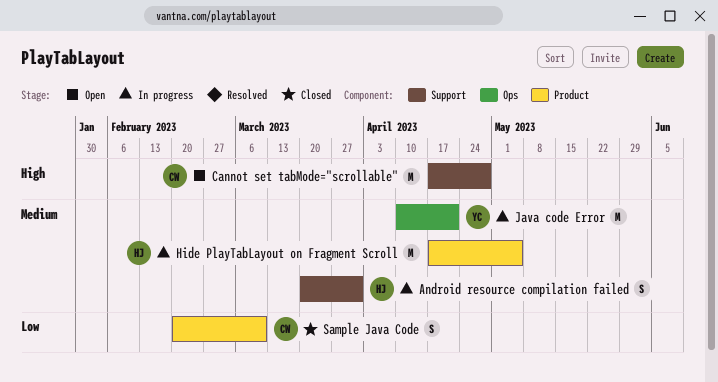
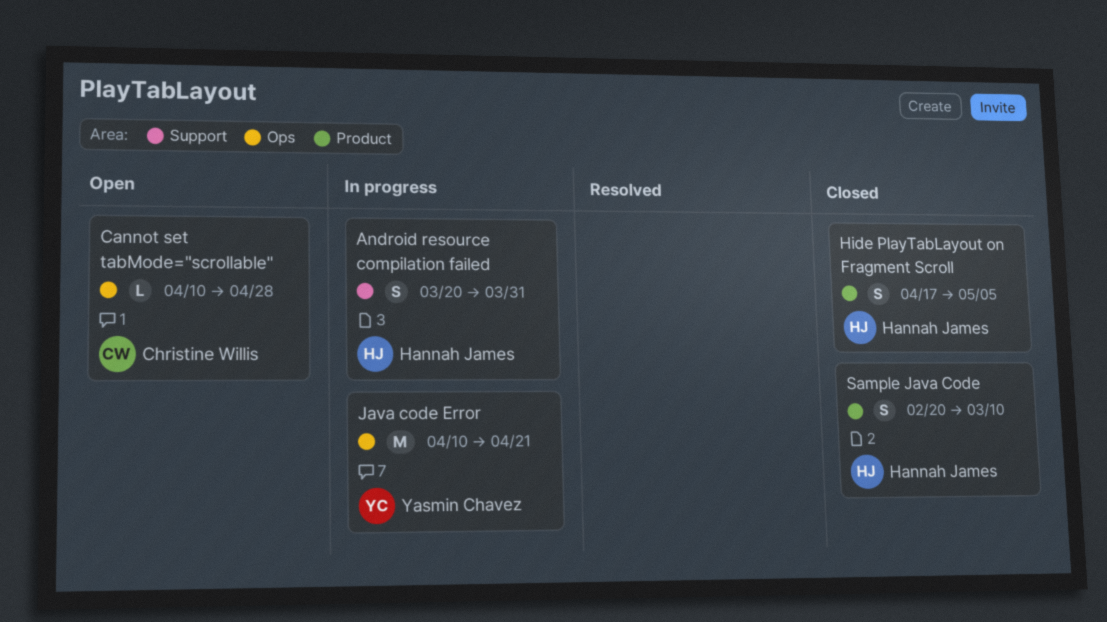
Cannot set tabMode="scrollable", label: Support -> Ops
Cannot set tabMode="scrollable", estimate: M -> L
Cannot set tabMode="scrollable", start: Apr 17 -> Apr 10
Hide PlayTabLayout on Fragment Scroll, status: In progress -> Closed
Hide PlayTabLayout on Fragment Scroll, estimate: M -> S
Sample Java Code, owner: Christine Willis -> Hannah James

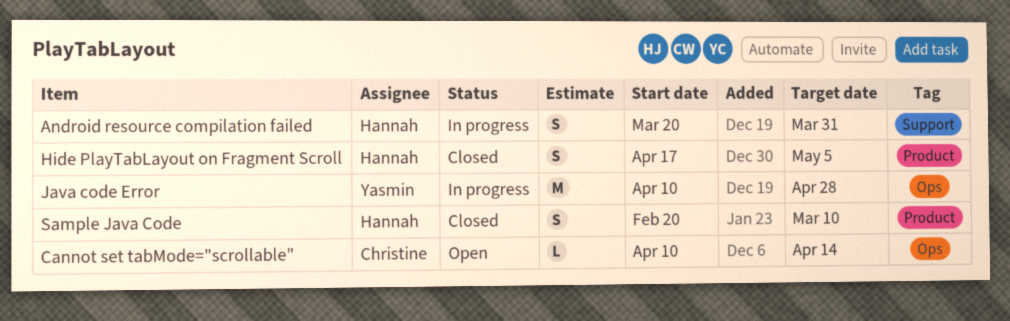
Cannot set tabMode="scrollable", due: Apr 28 -> Apr 14
Java code Error, due: Apr 21 -> Apr 28

